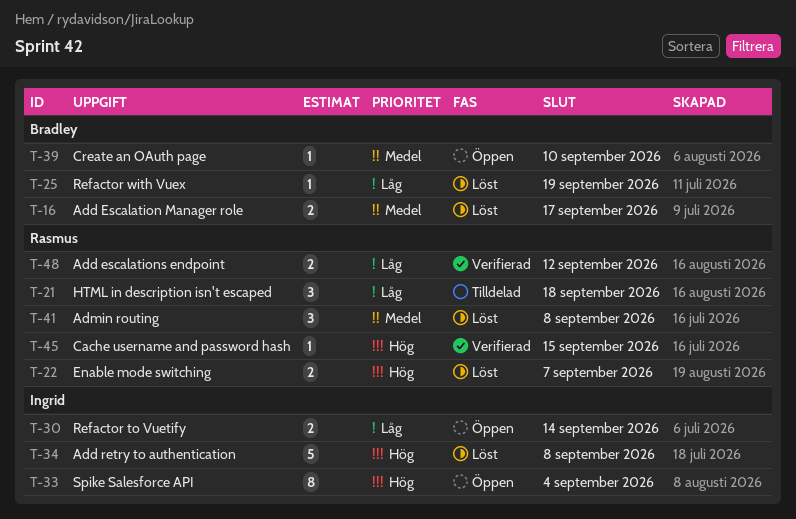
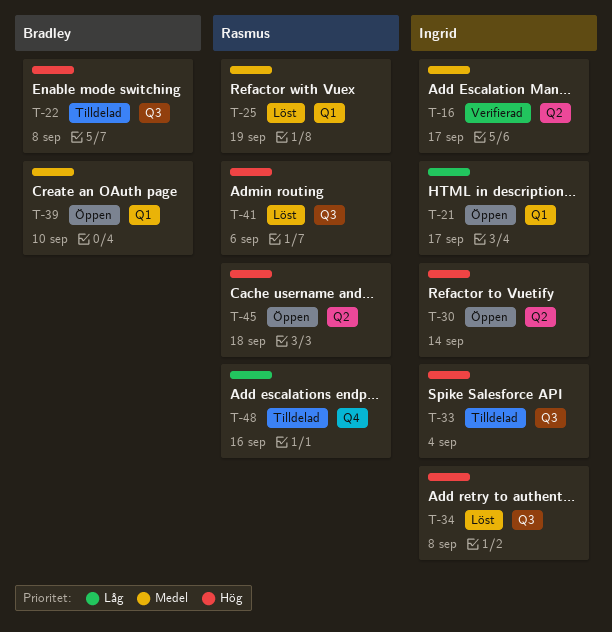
T-16, status: Löst -> Verifierad
T-16, owner: Bradley -> Ingrid
T-21, status: Tilldelad -> Öppen
T-21, owner: Rasmus -> Ingrid
T-21, due: Sep 18 -> Sep 17
T-22, status: Löst -> Tilldelad
T-22, owner: Rasmus -> Bradley
T-22, due: Sep 7 -> Sep 8
T-25, owner: Bradley -> Rasmus
T-25, priority: Låg -> Medel
T-30, priority: Låg -> Hög
T-33, status: Öppen -> Tilldelad
T-41, priority: Medel -> Hög
T-41, due: Sep 8 -> Sep 6
T-45, status: Verifierad -> Öppen
T-45, due: Sep 15 -> Sep 18
T-48, status: Verifierad -> Tilldelad
T-48, due: Sep 12 -> Sep 16

